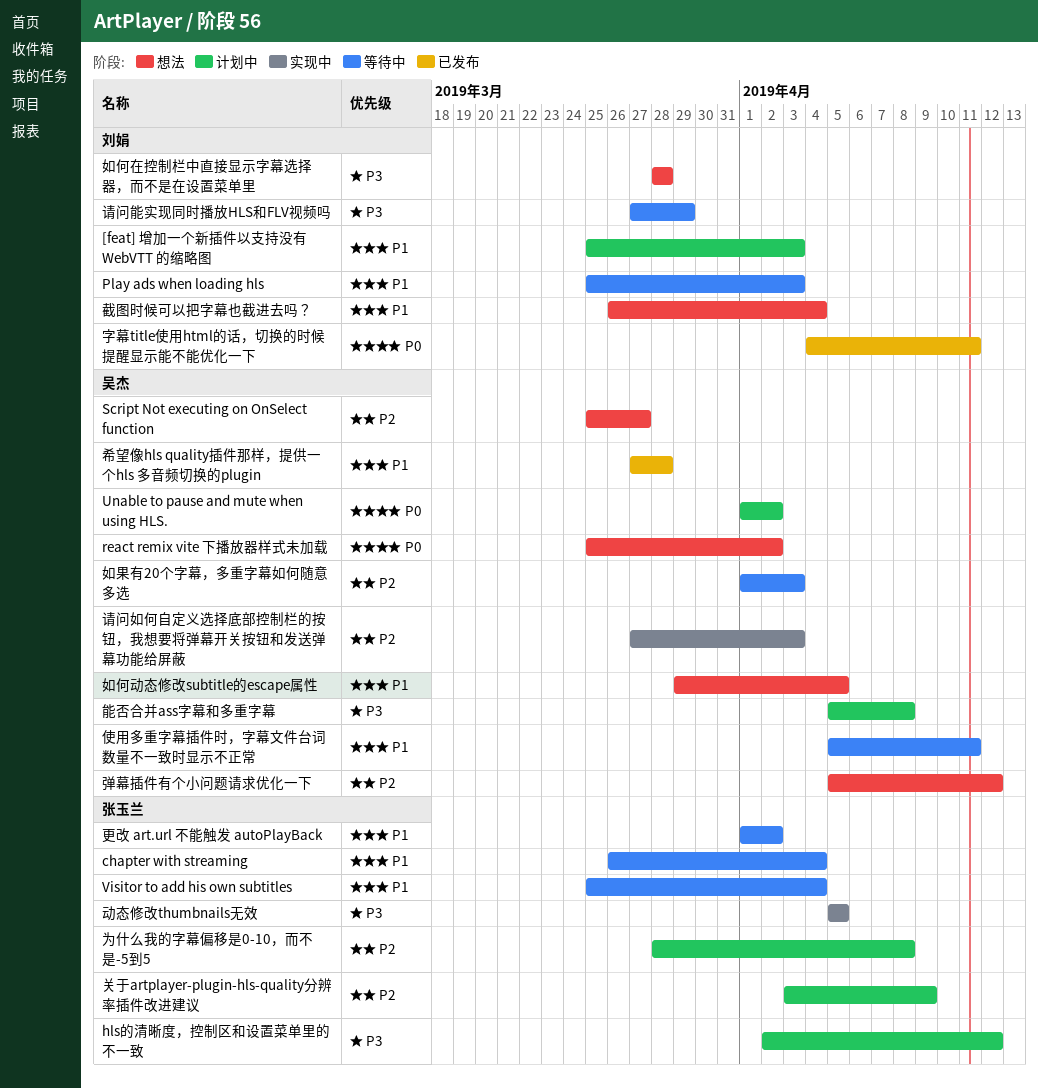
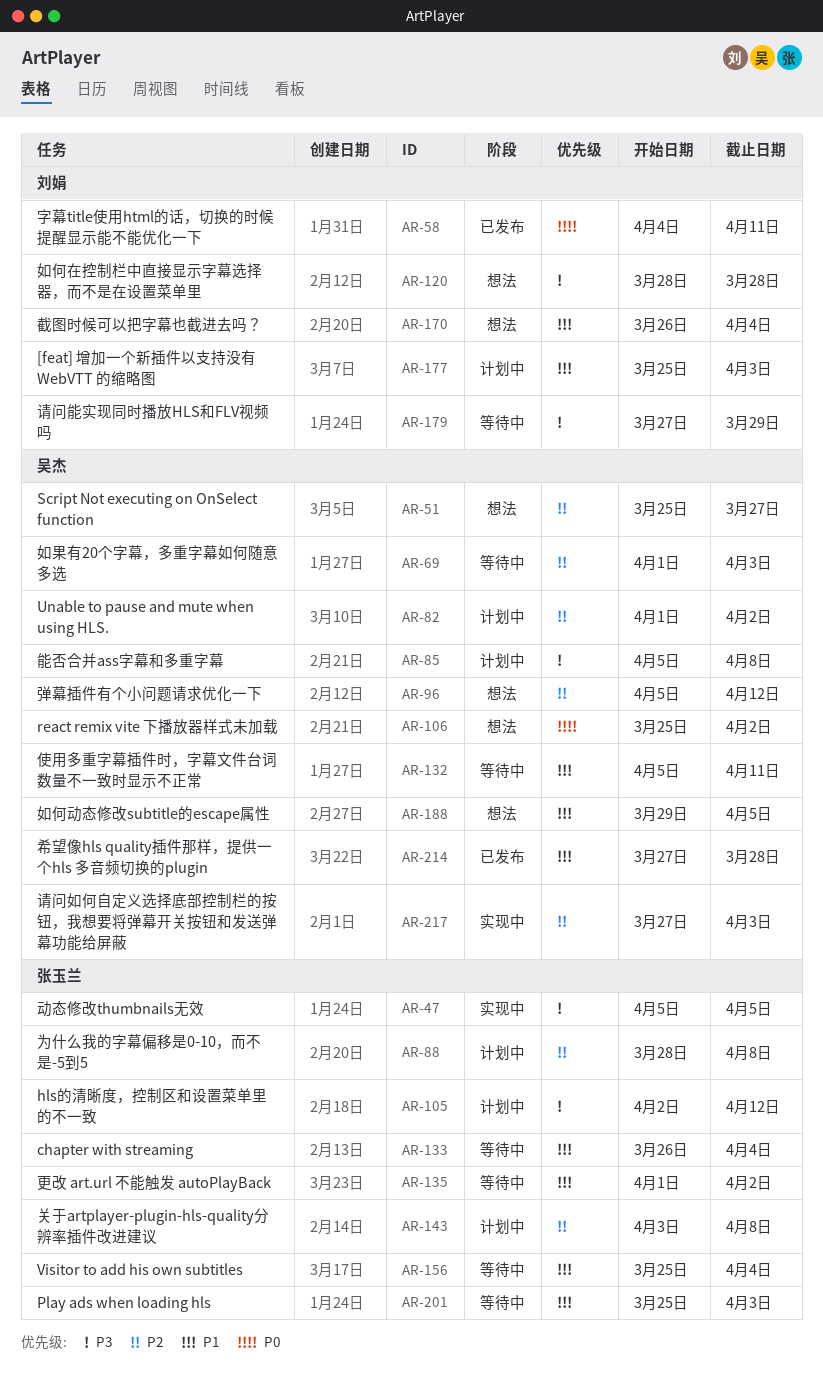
Play ads when loading hls, owner: 刘娟 -> 张玉兰
Unable to pause and mute when using HLS., priority: P0 -> P2
关于artplayer-plugin-hls-quality分辨率插件改进建议, due: Apr 9 -> Apr 8

